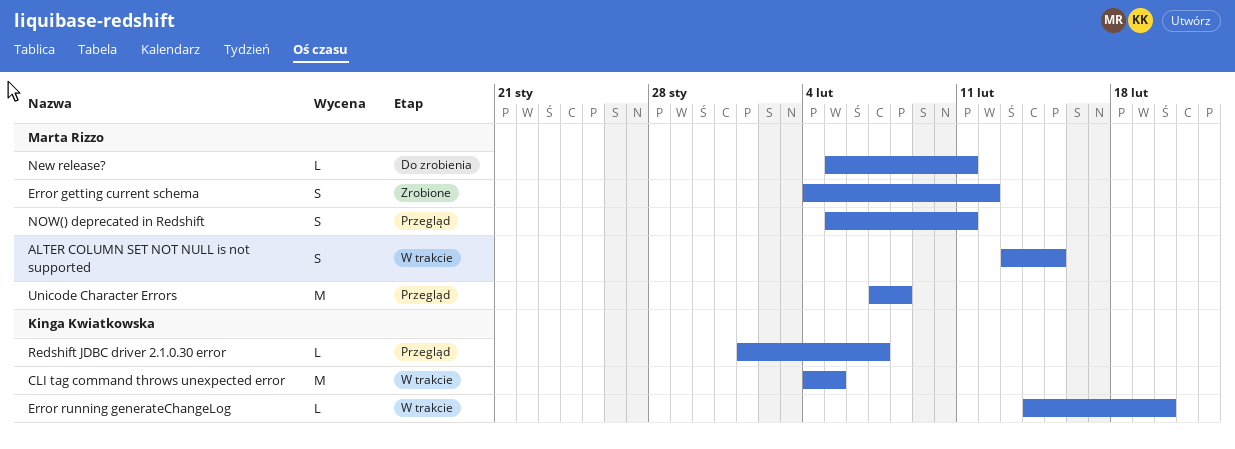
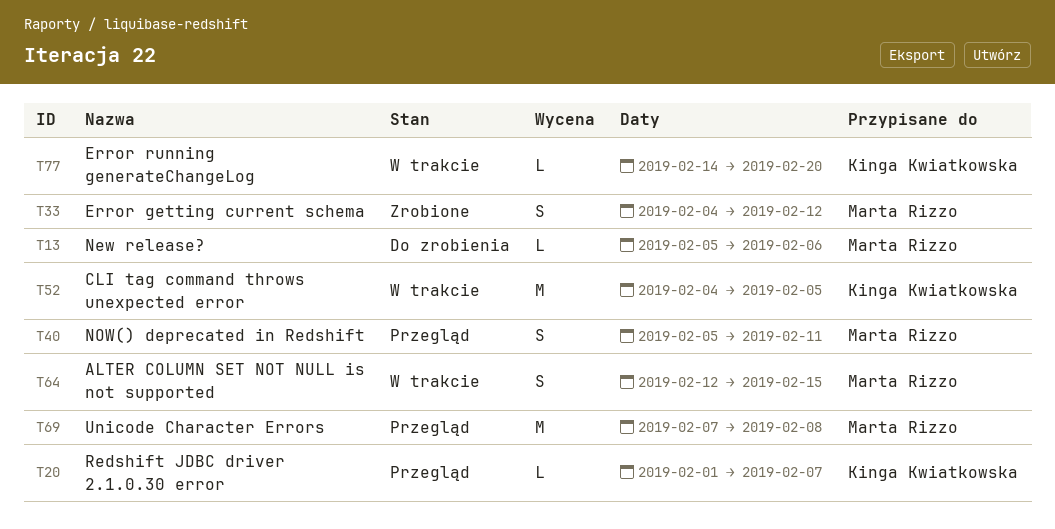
ALTER COLUMN SET NOT NULL is not supported, start: Feb 13 -> Feb 12
New release?, due: Feb 11 -> Feb 6

